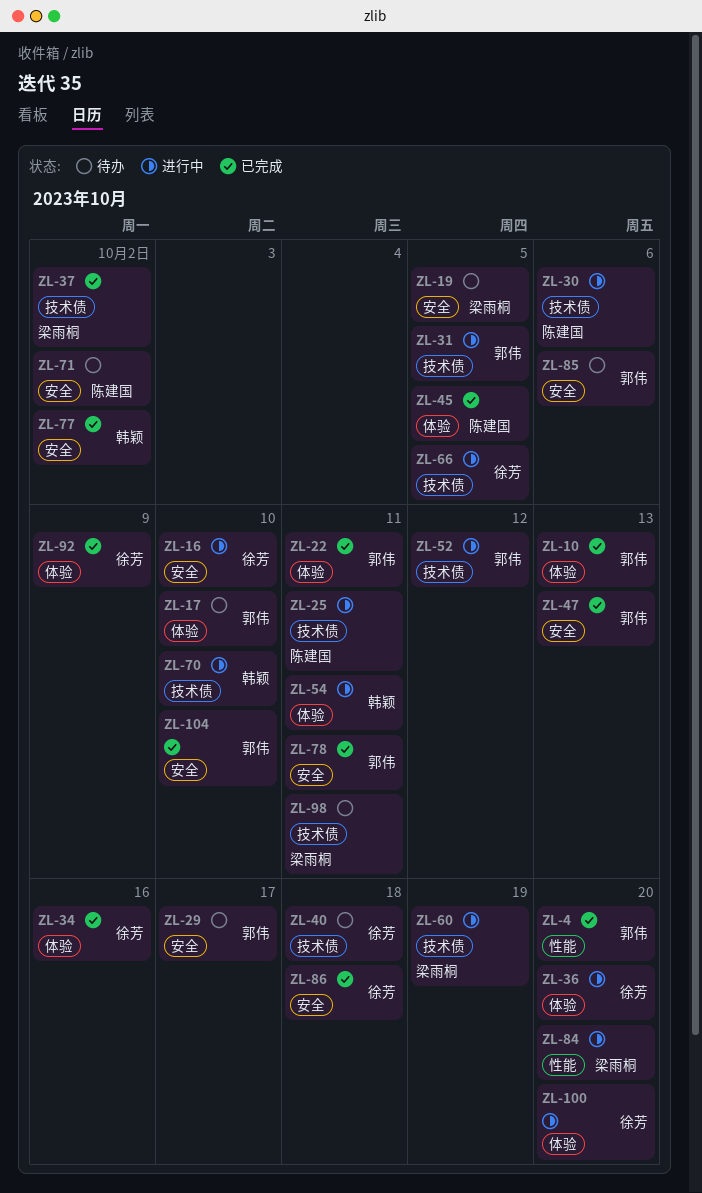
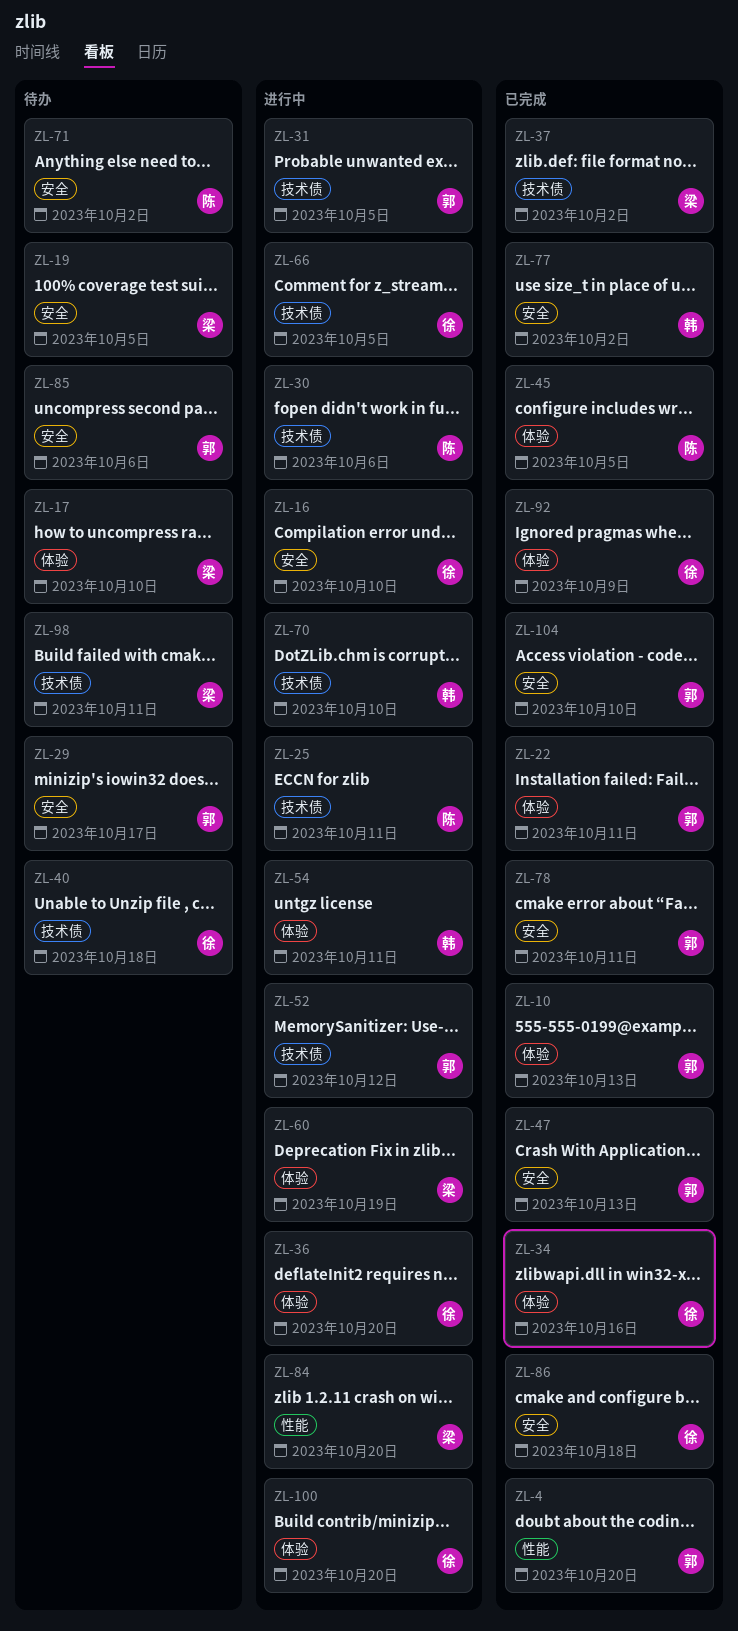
ZL-17, owner: 郭伟 -> 梁雨桐
ZL-60, label: 技术债 -> 体验

